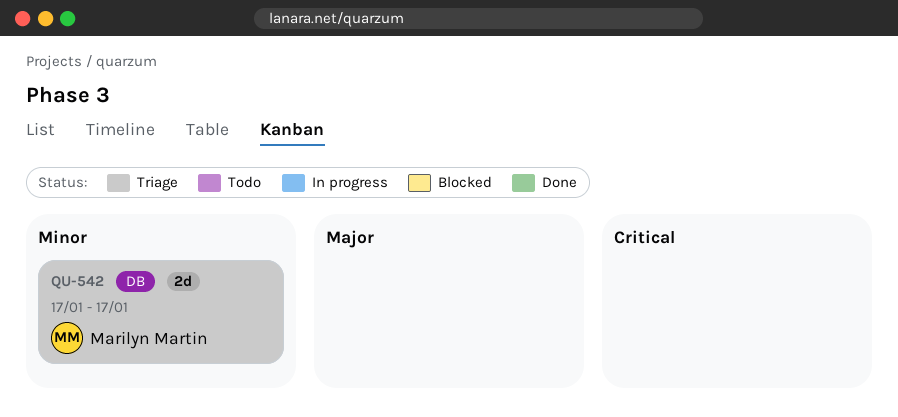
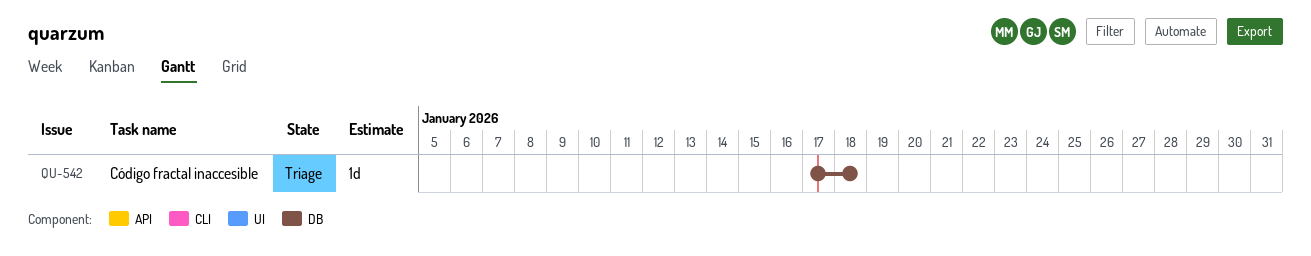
QU-542, estimate: 2d -> 1d
QU-542, due: Jan 17 -> Jan 18

